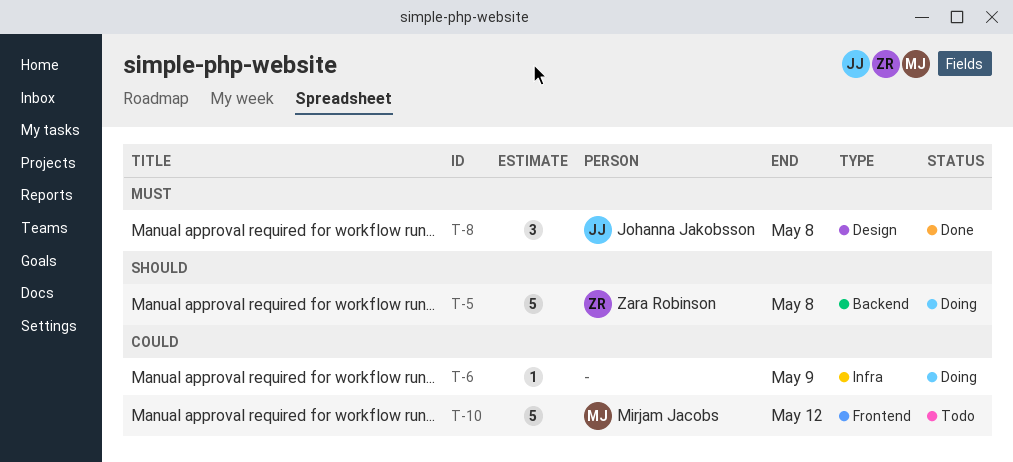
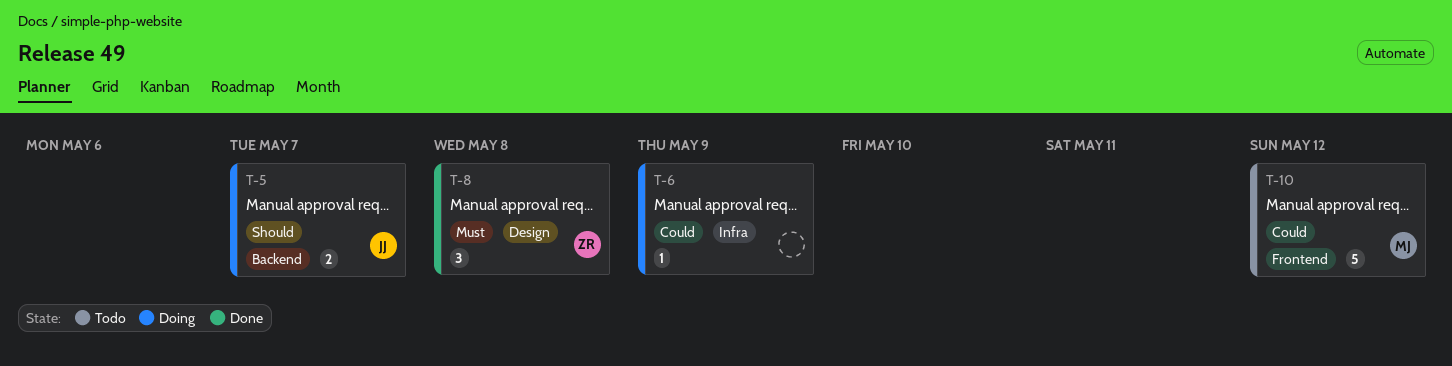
T-5, owner: Zara Robinson -> Johanna Jakobsson
T-5, estimate: 5 -> 2
T-5, due: May 8 -> May 7
T-8, owner: Johanna Jakobsson -> Zara Robinson

